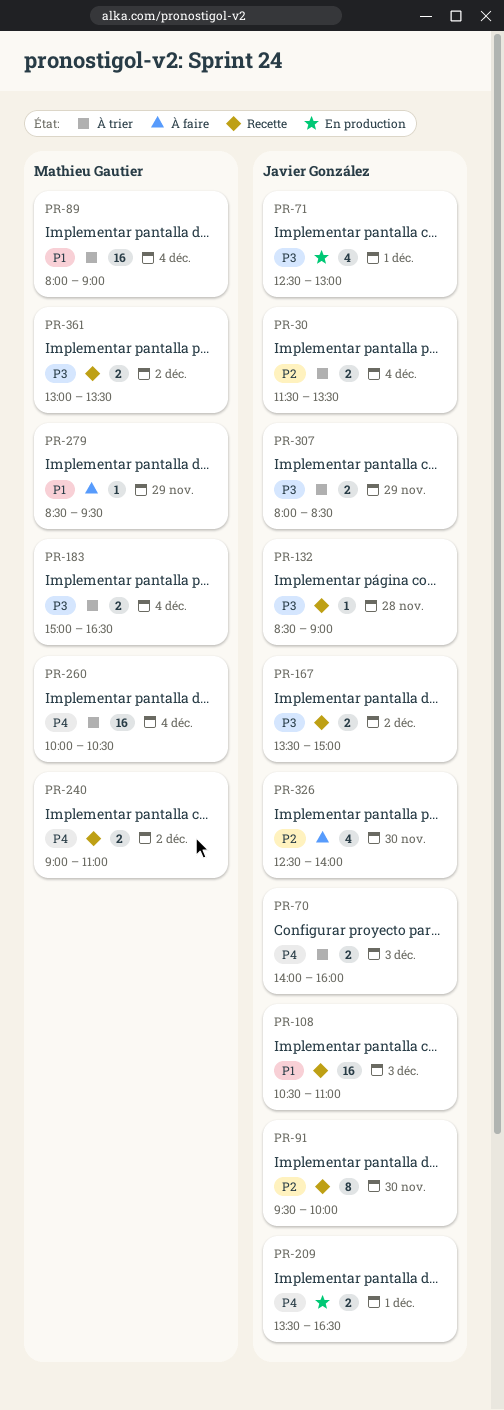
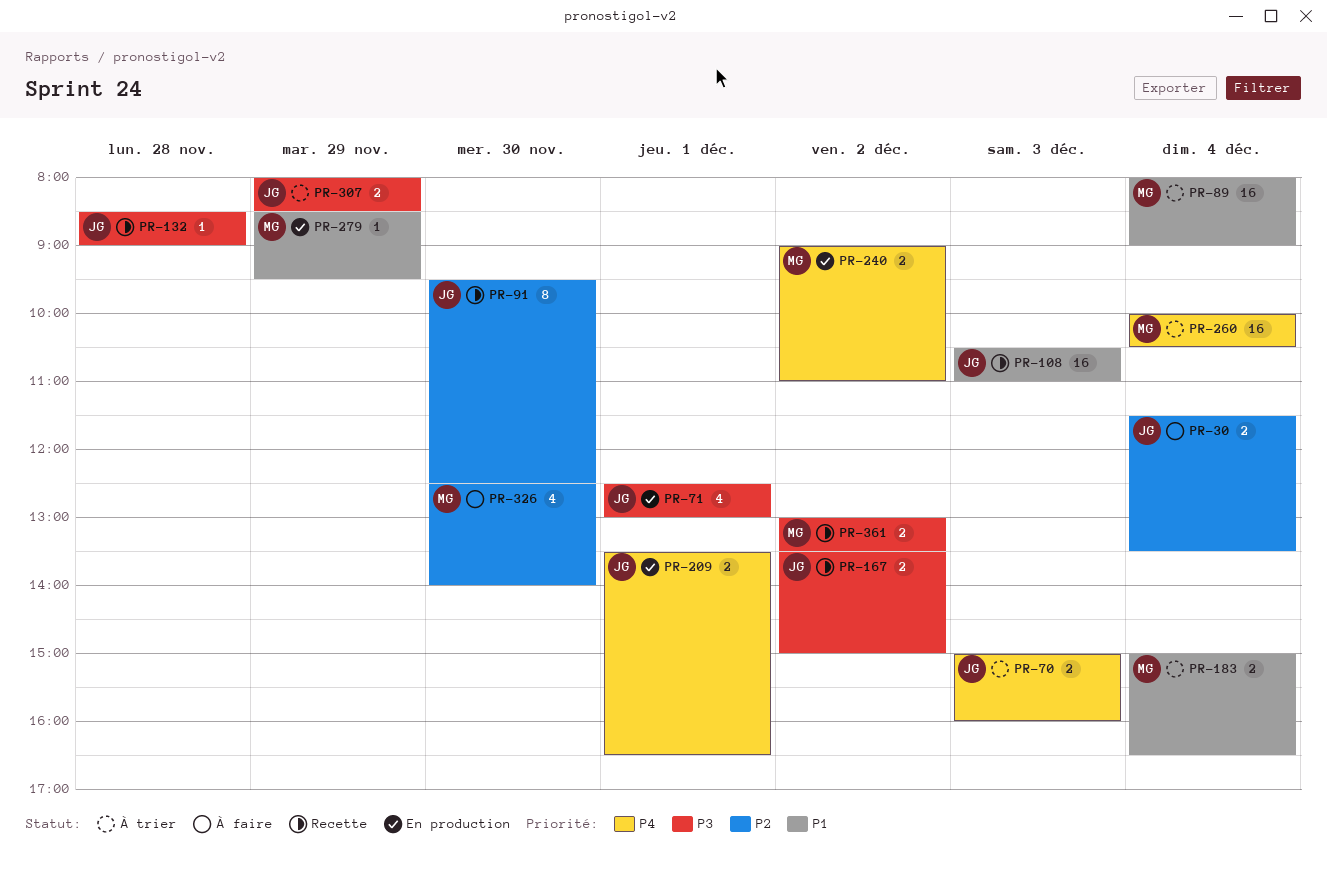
PR-30, status: À trier -> À faire
PR-70, begins: 14:00 -> 15:00
PR-91, ends: 10:00 -> 12:30
PR-183, priority: P3 -> P1
PR-240, status: Recette -> En production
PR-279, status: À faire -> En production
PR-326, owner: Javier González -> Mathieu Gautier

